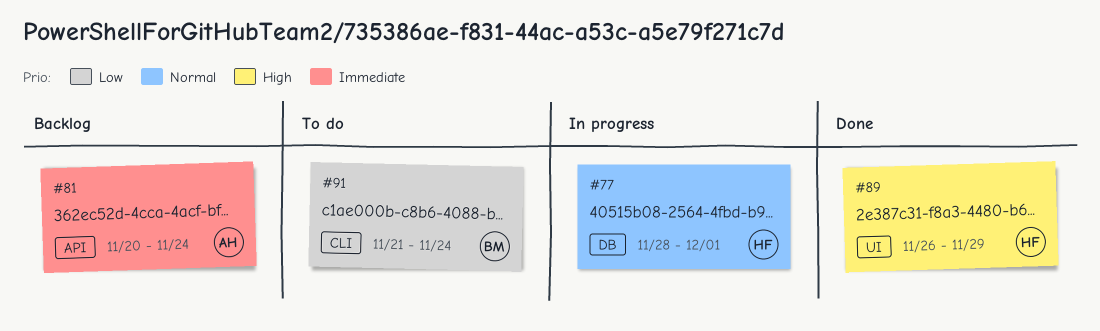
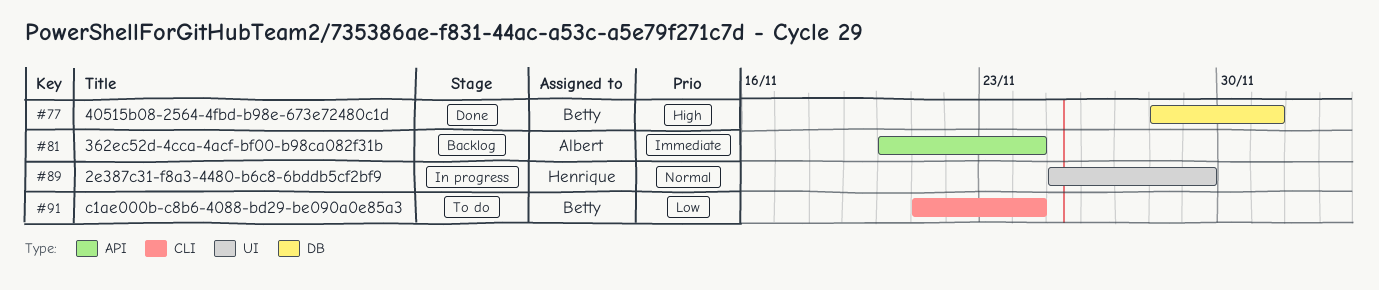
#77, status: In progress -> Done
#77, owner: Henrique -> Betty
#77, priority: Normal -> High
#89, status: Done -> In progress
#89, priority: High -> Normal
#89, start: Nov 26 -> Nov 25

